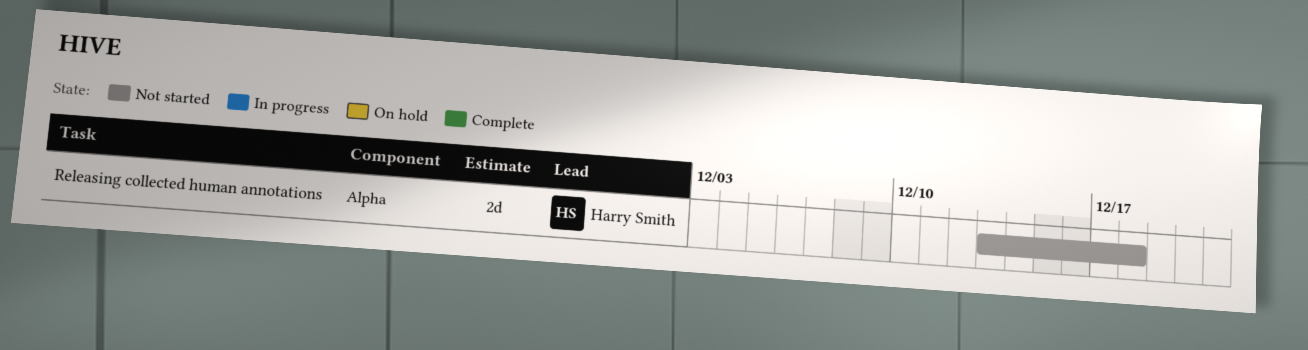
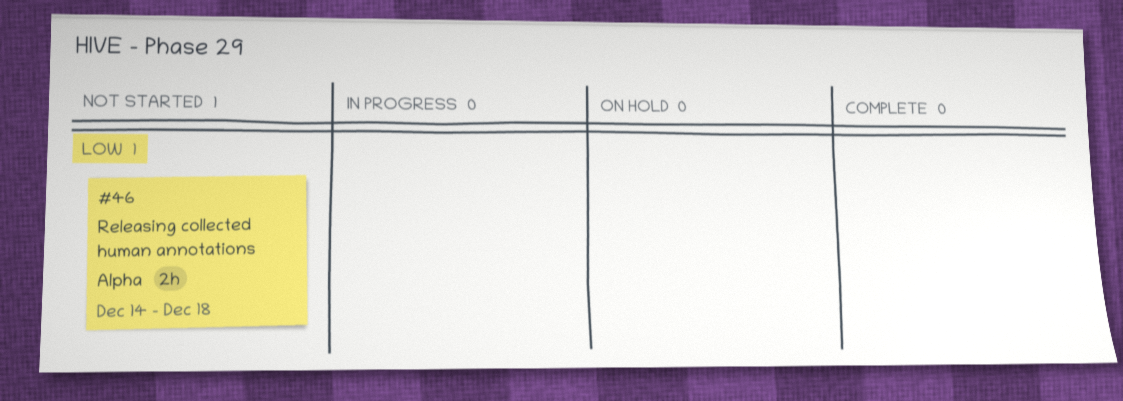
Releasing collected human annotations, estimate: 2d -> 2h
Releasing collected human annotations, start: Dec 13 -> Dec 14

